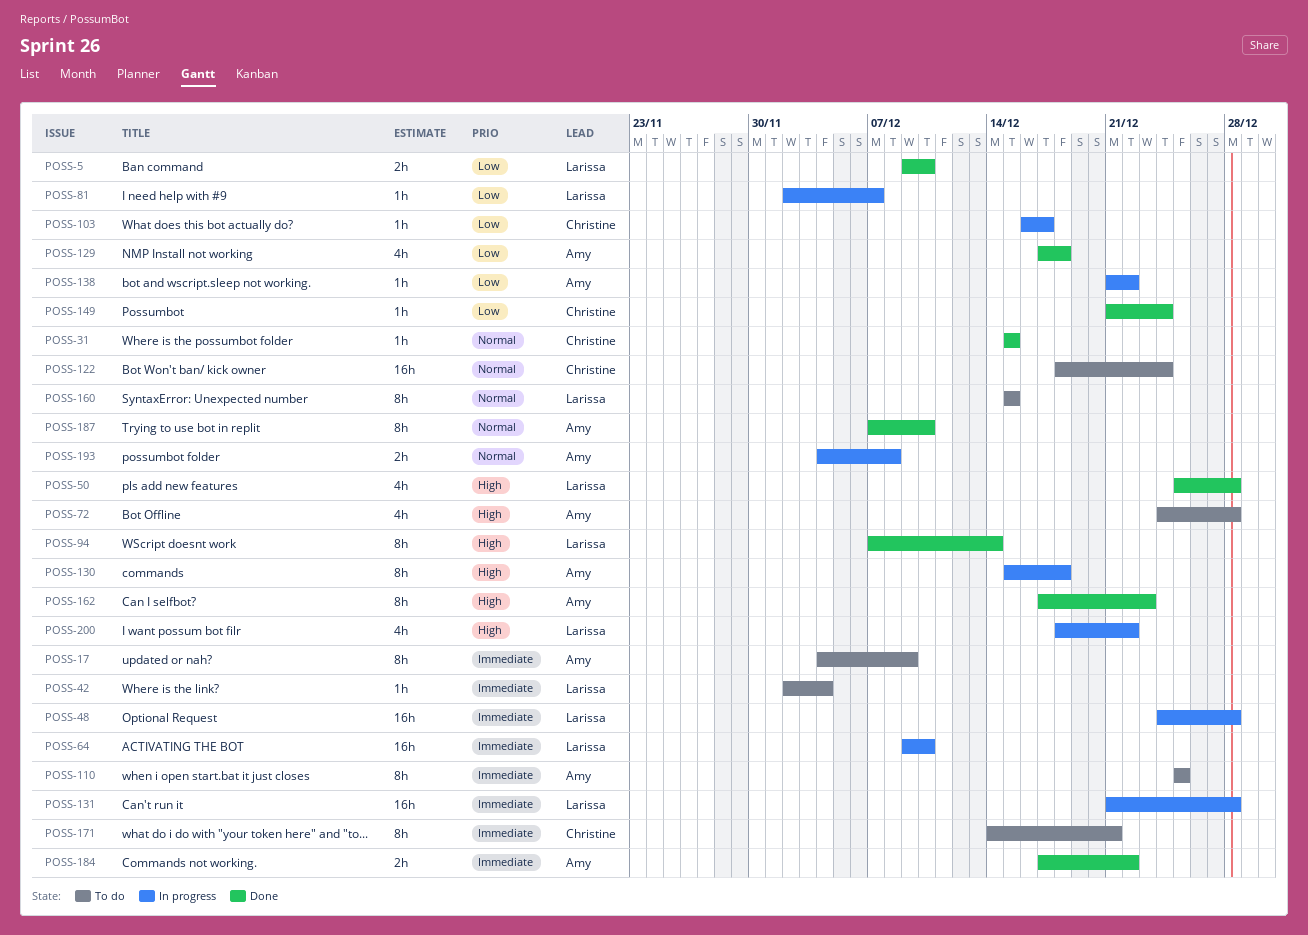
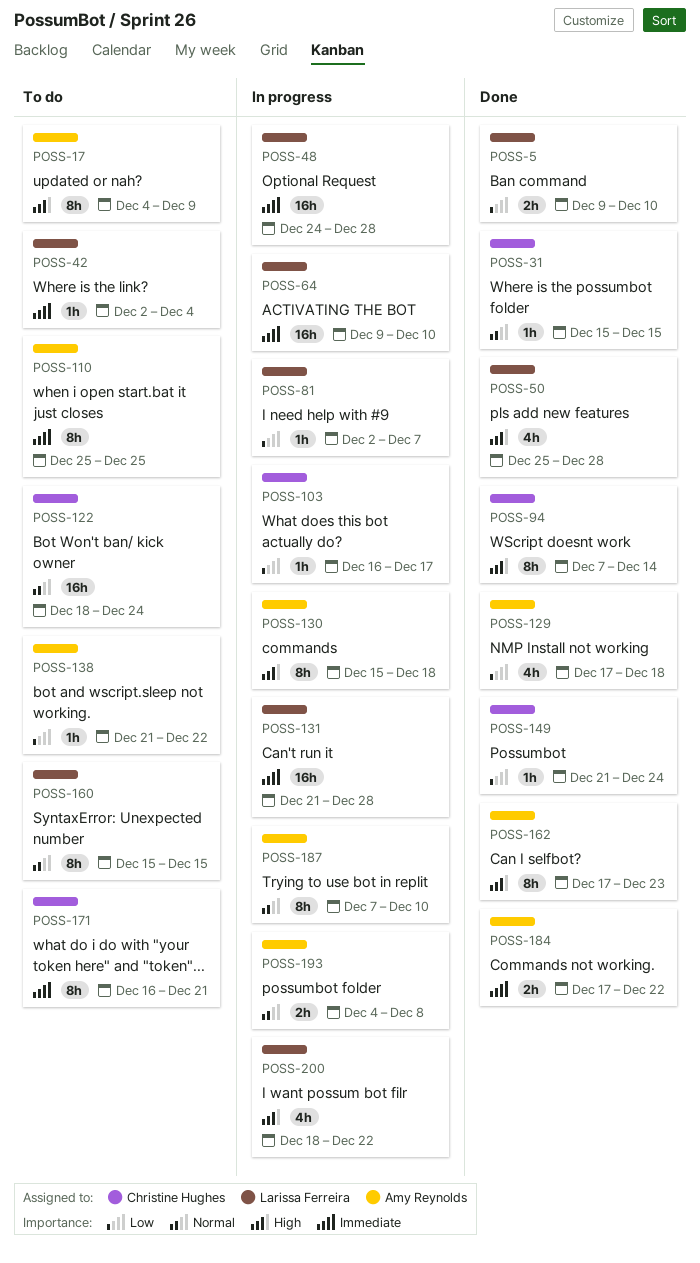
POSS-17, priority: Immediate -> High
POSS-72: present -> none
POSS-94, owner: Larissa Ferreira -> Christine Hughes
POSS-138, status: In progress -> To do
POSS-171, start: Dec 14 -> Dec 16
POSS-187, status: Done -> In progress

